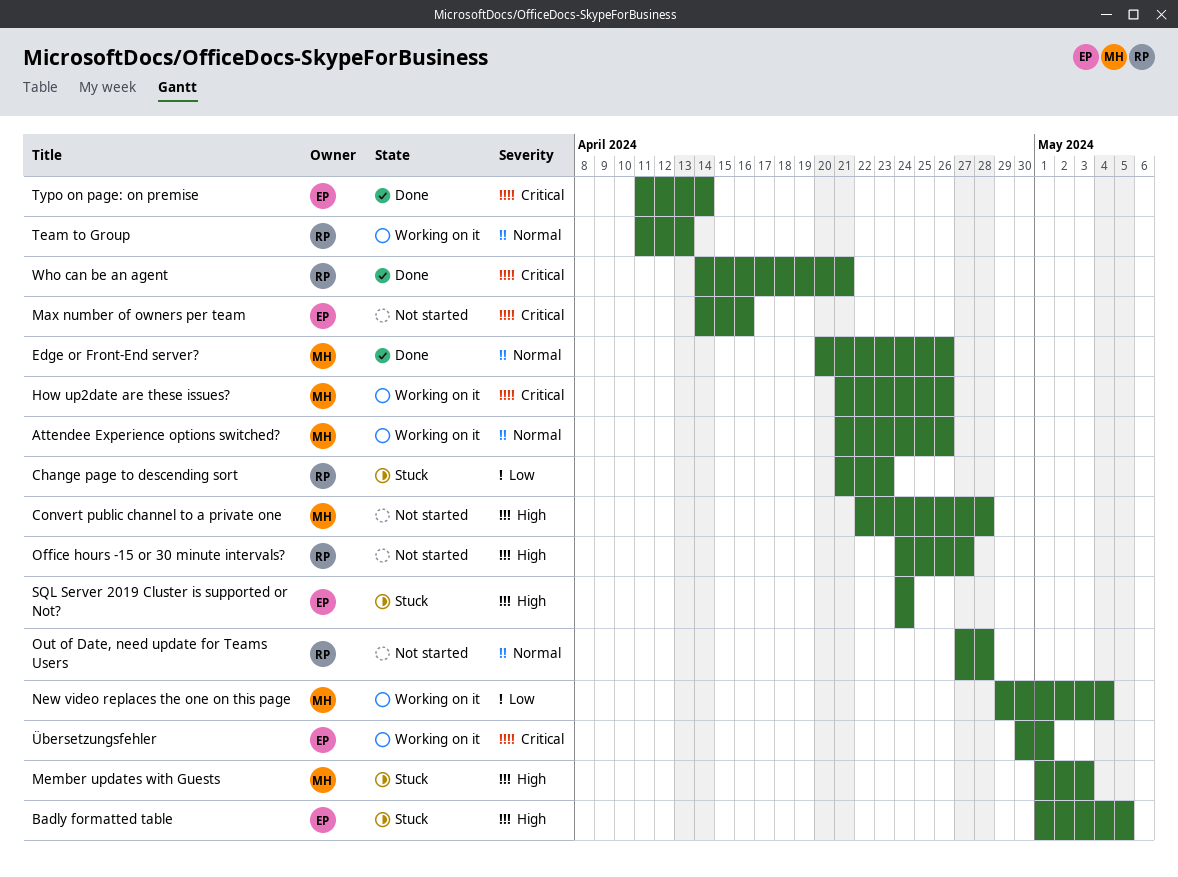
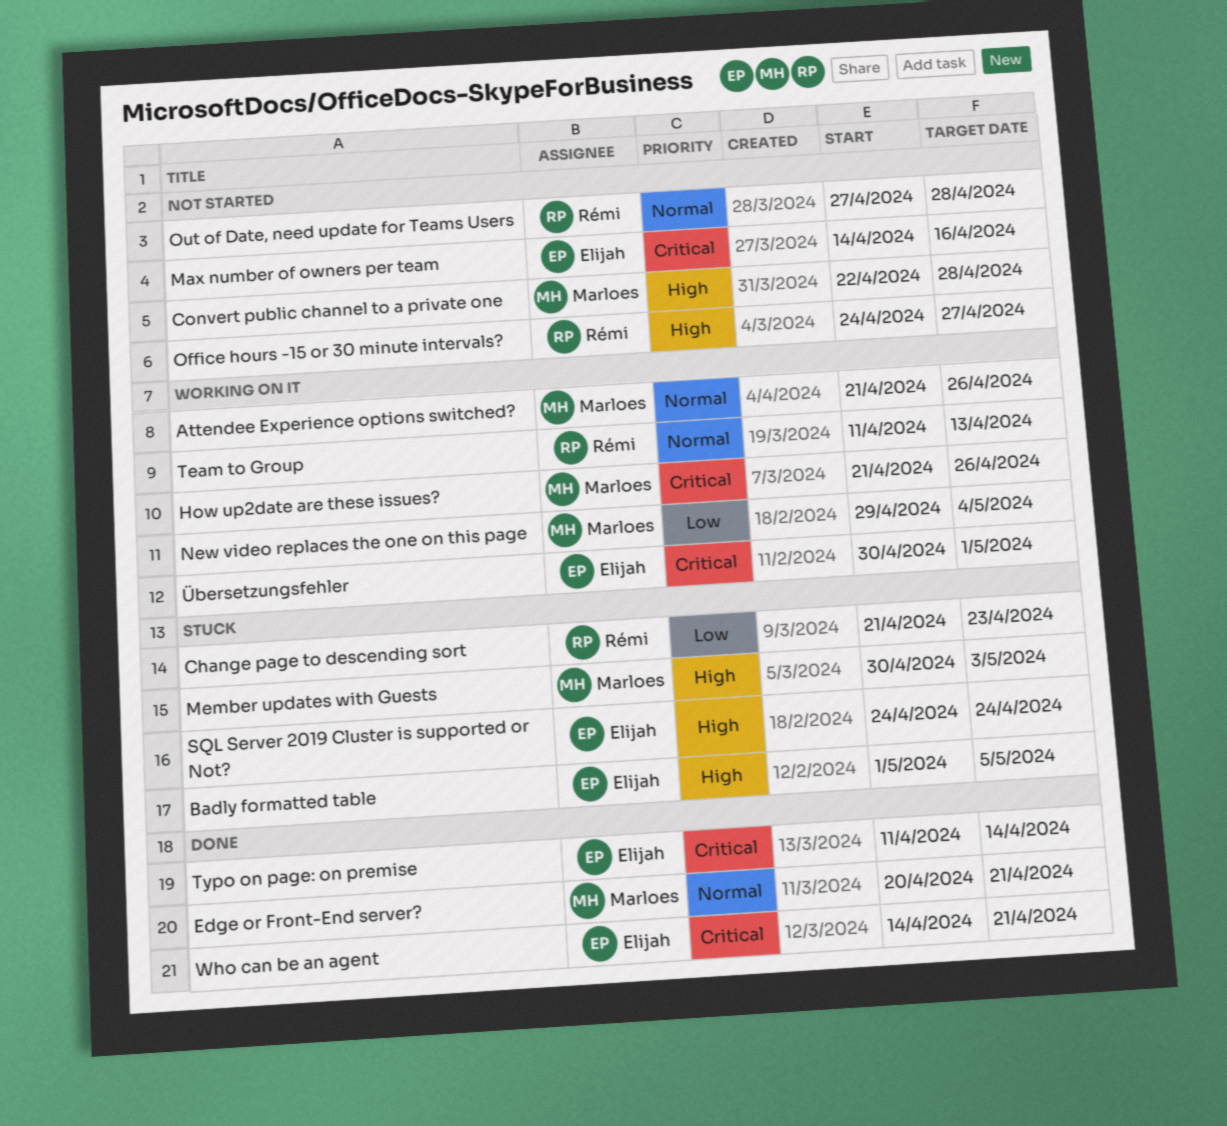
Edge or Front-End server?, due: Apr 26 -> Apr 21
Member updates with Guests, start: May 1 -> Apr 30
Who can be an agent, owner: Rémi -> Elijah

